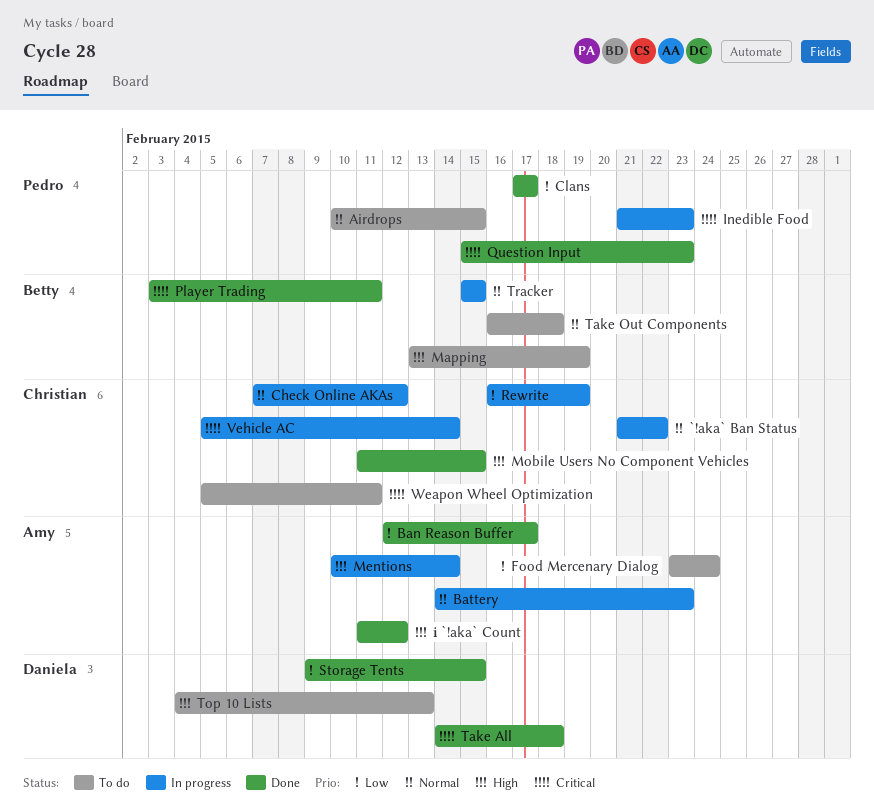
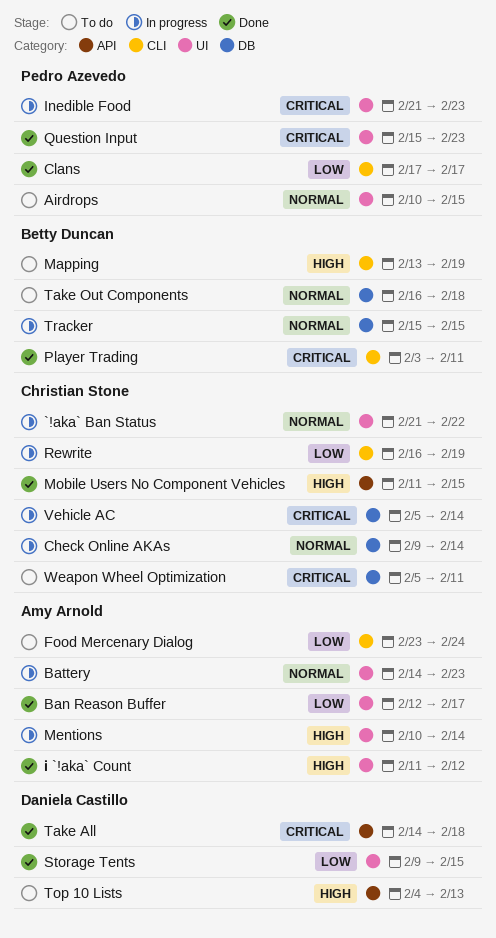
Check Online AKAs, start: Feb 7 -> Feb 9
Check Online AKAs, due: Feb 12 -> Feb 14

